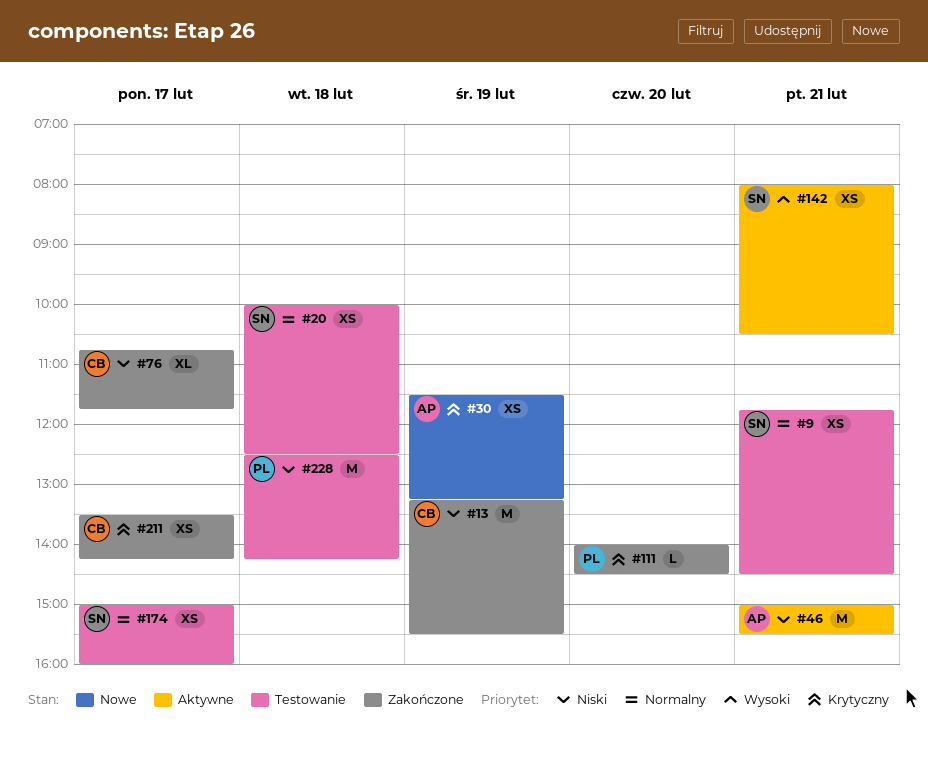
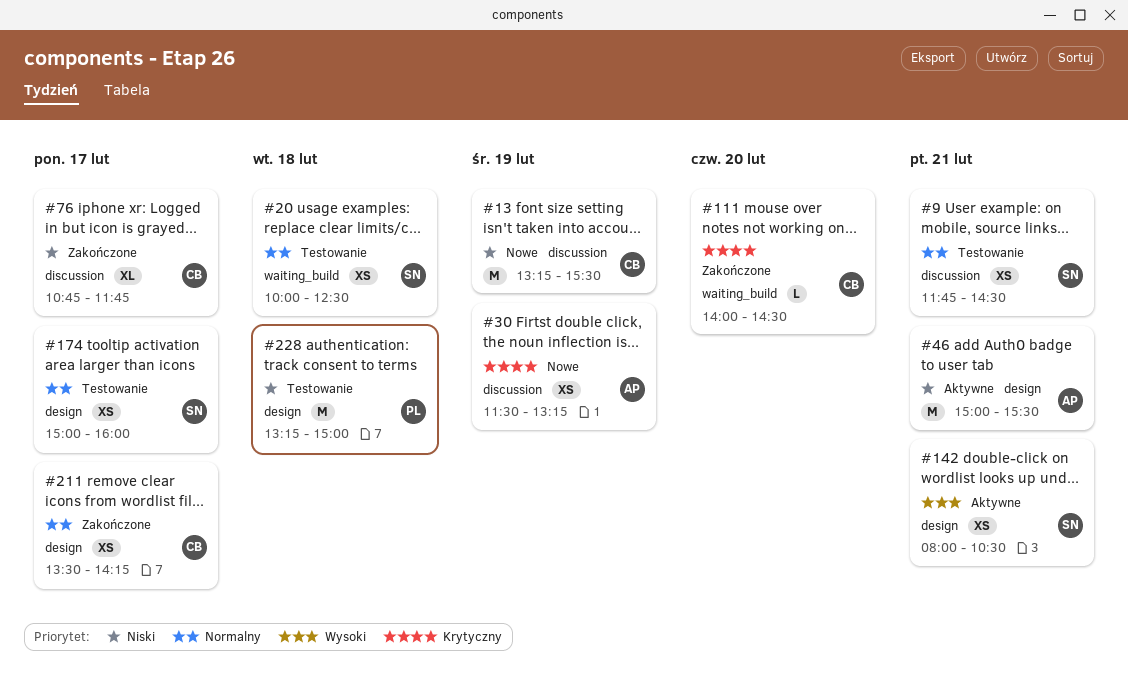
#13, status: Zakończone -> Nowe
#111, owner: PL -> CB
#211, priority: Krytyczny -> Normalny
#228, begins: 12:30 -> 13:15
#228, ends: 14:15 -> 15:00

